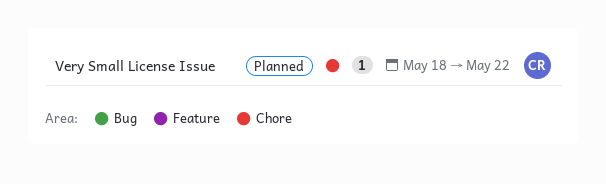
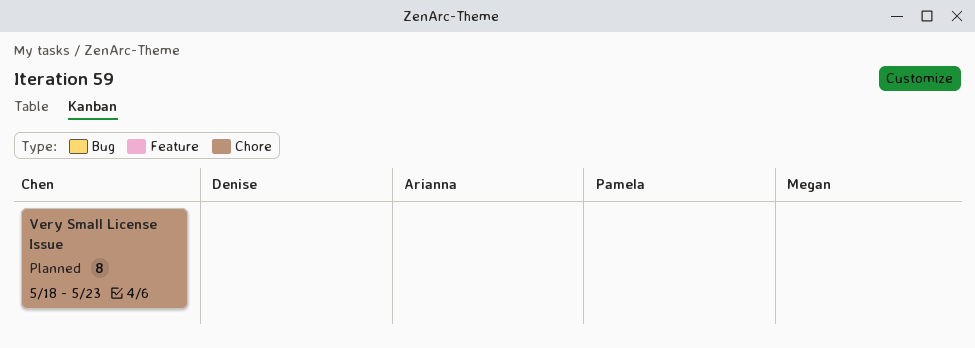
Very Small License Issue, estimate: 1 -> 8
Very Small License Issue, due: May 22 -> May 23

